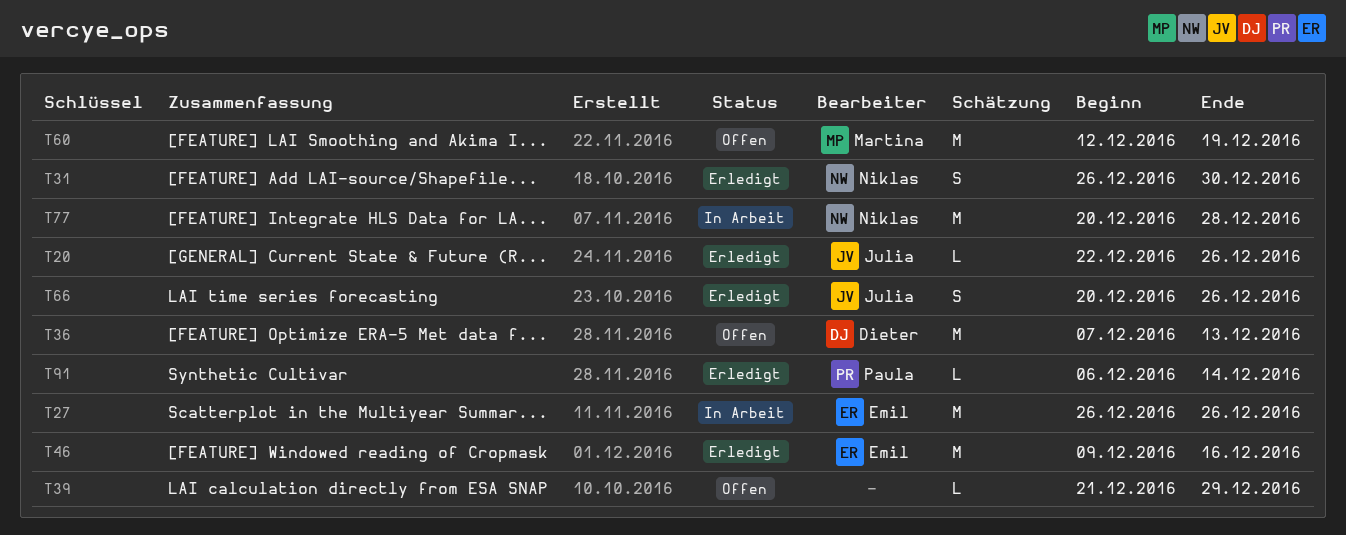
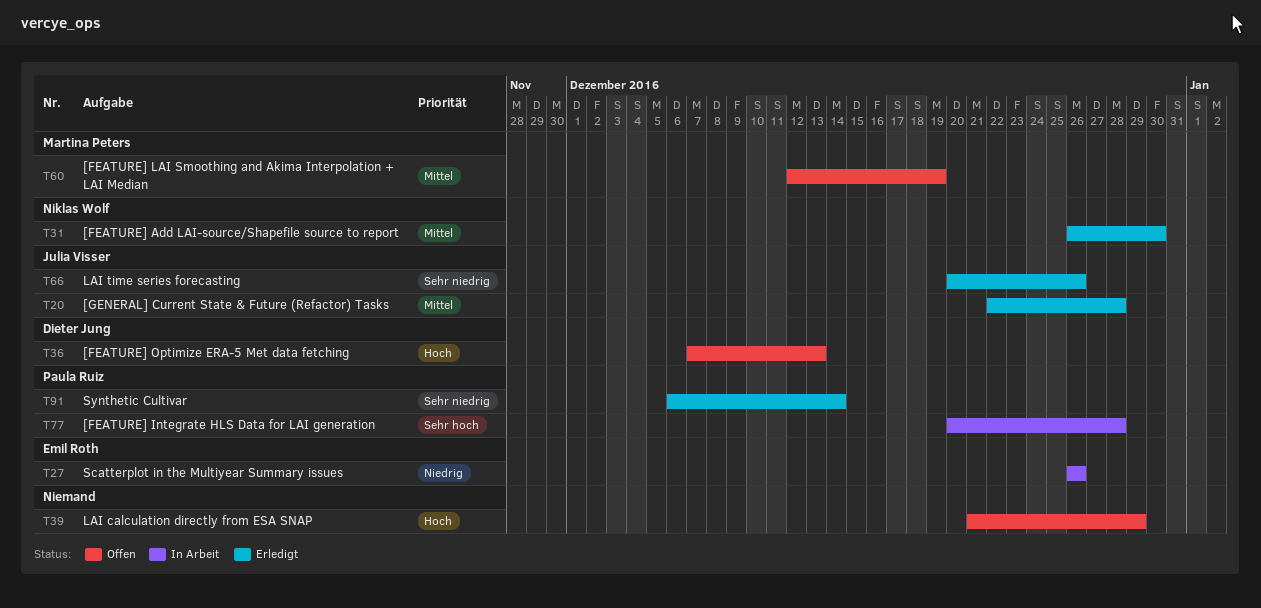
T20, due: Dec 26 -> Dec 28
T46: present -> none
T77, owner: Niklas Wolf -> Paula Ruiz

